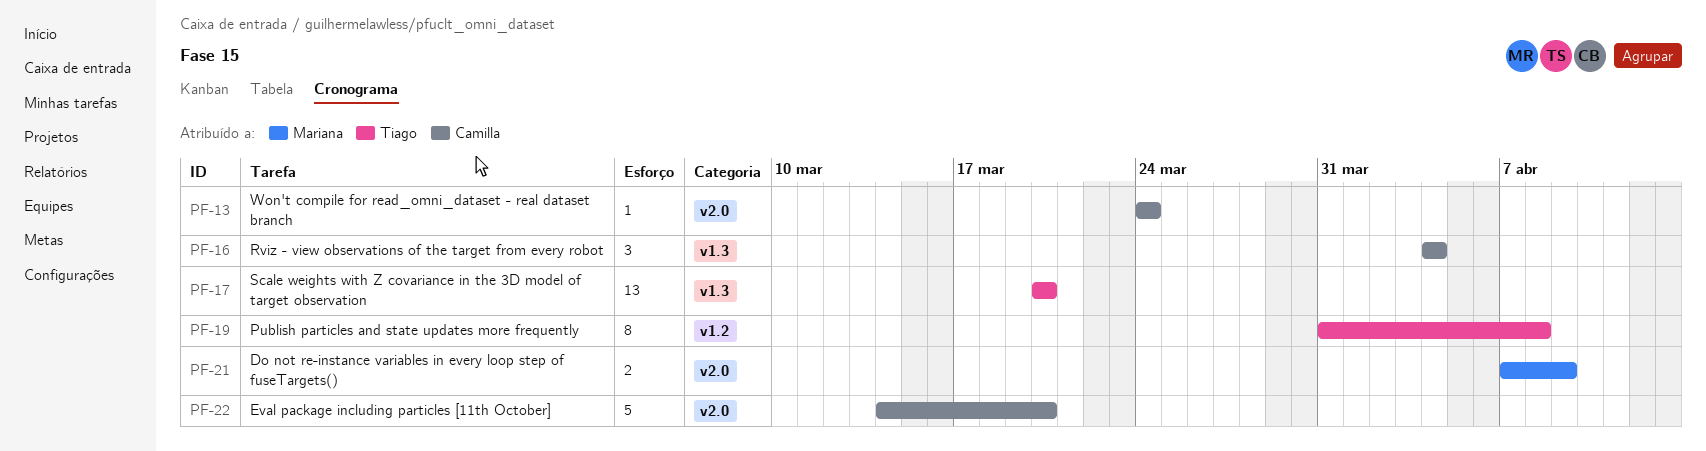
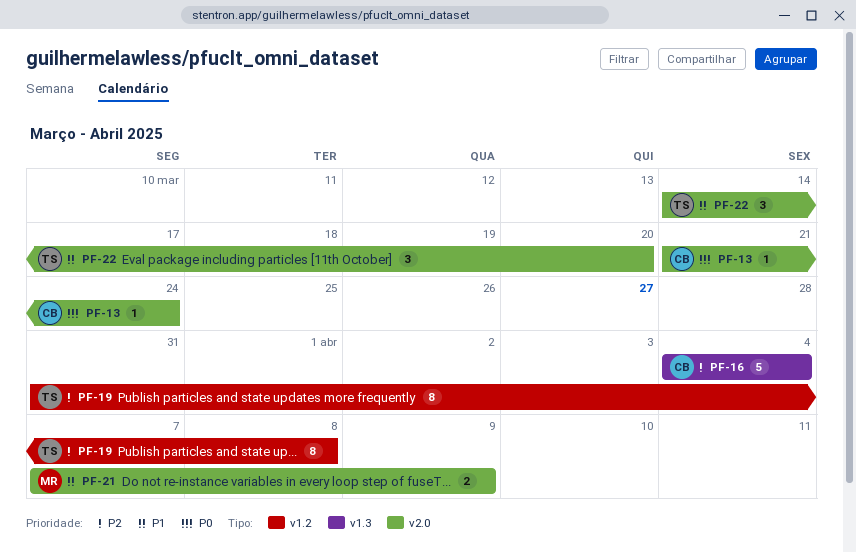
PF-13, start: Mar 24 -> Mar 21
PF-16, estimate: 3 -> 5
PF-17: present -> none
PF-22, owner: Camilla -> Tiago
PF-22, estimate: 5 -> 3

